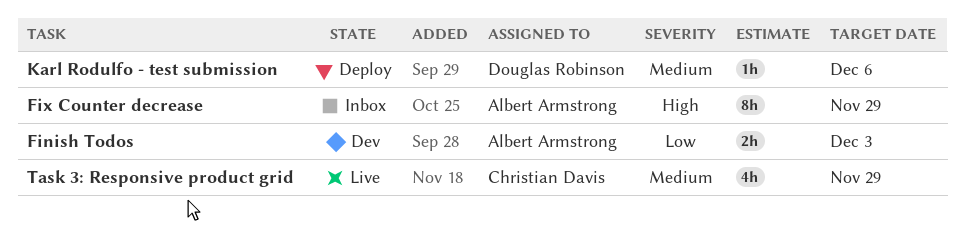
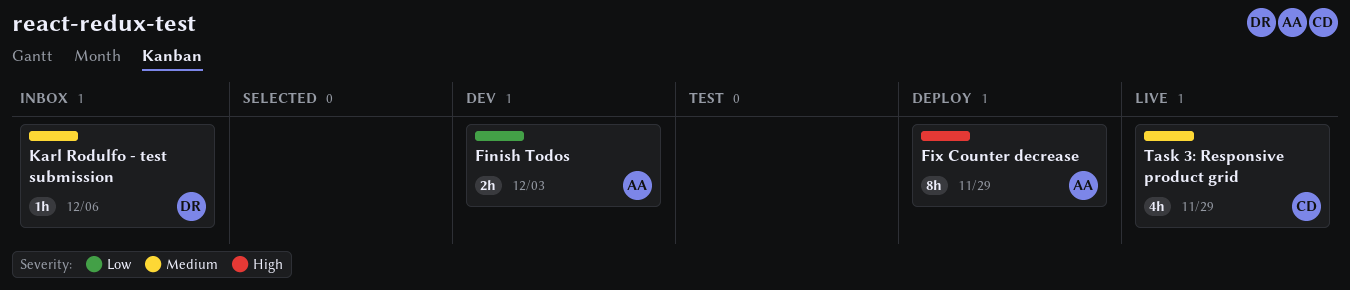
Fix Counter decrease, status: Inbox -> Deploy
Karl Rodulfo - test submission, status: Deploy -> Inbox

